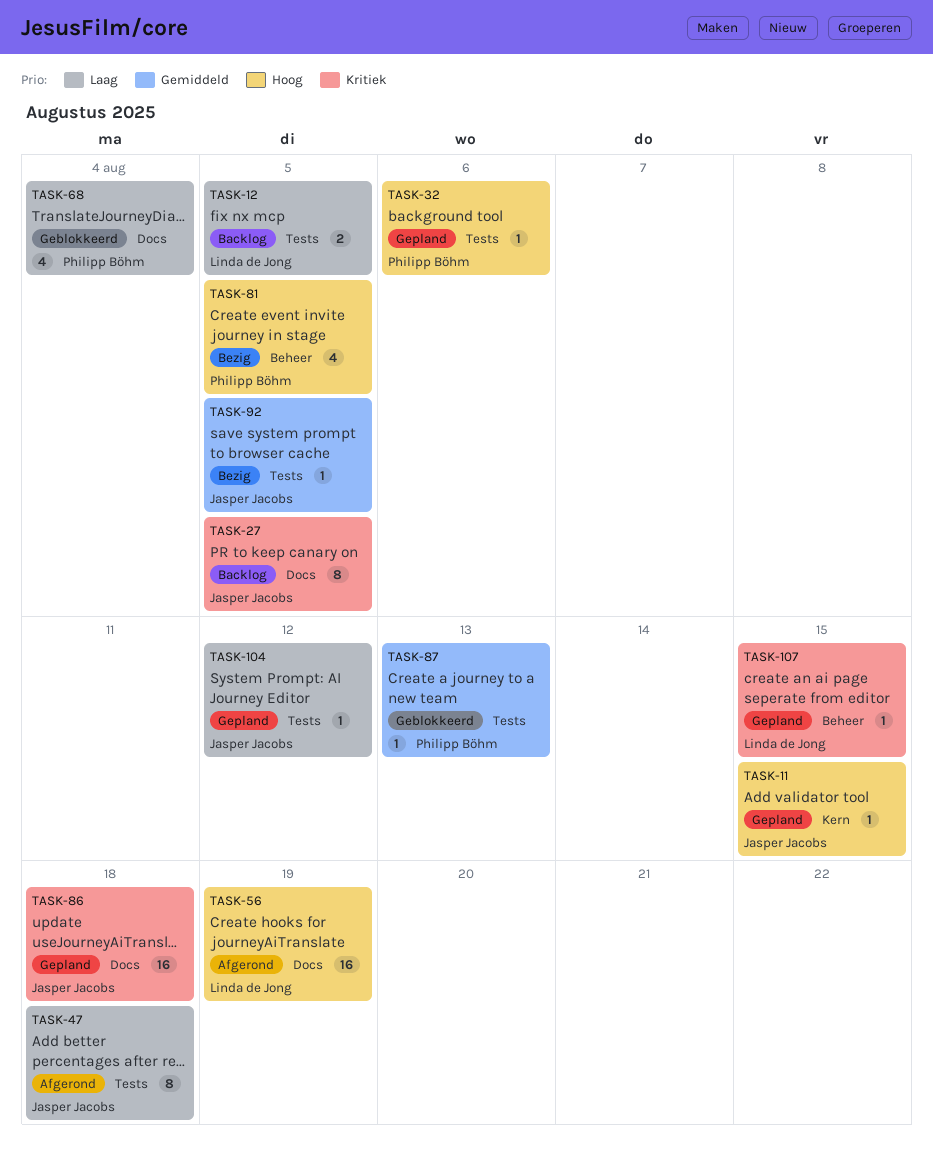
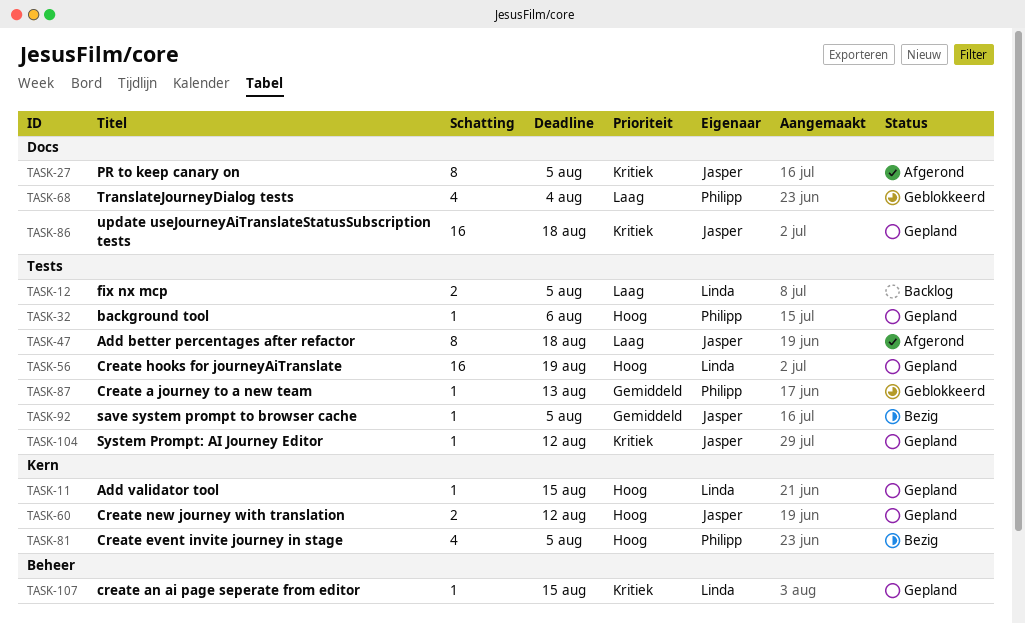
TASK-11, owner: Jasper Jacobs -> Linda de Jong
TASK-27, status: Backlog -> Afgerond
TASK-56, status: Afgerond -> Gepland
TASK-56, label: Docs -> Tests
TASK-60: none -> present
TASK-81, label: Beheer -> Kern
TASK-104, priority: Laag -> Kritiek

